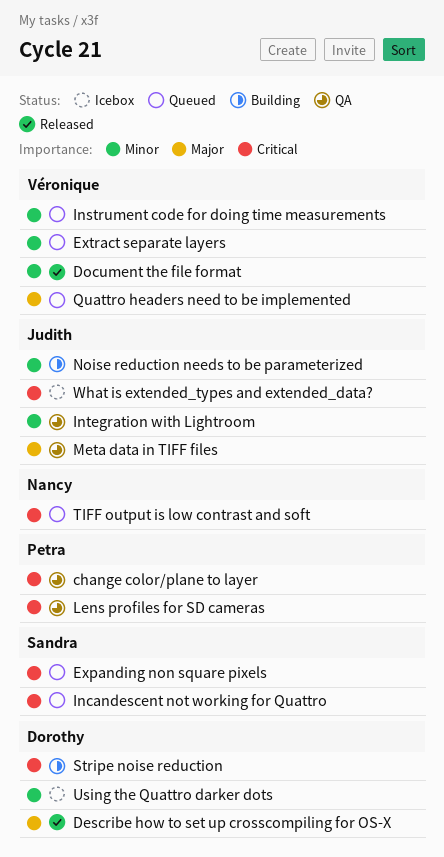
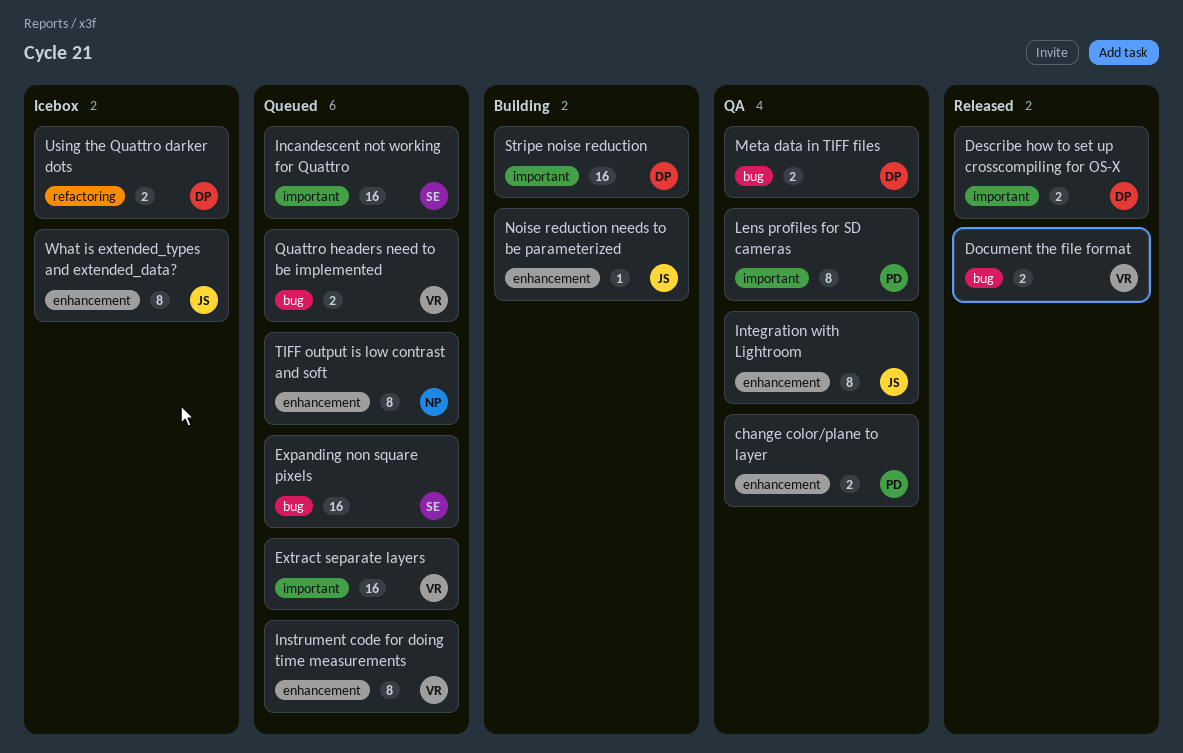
Meta data in TIFF files, owner: Judith -> Dorothy

